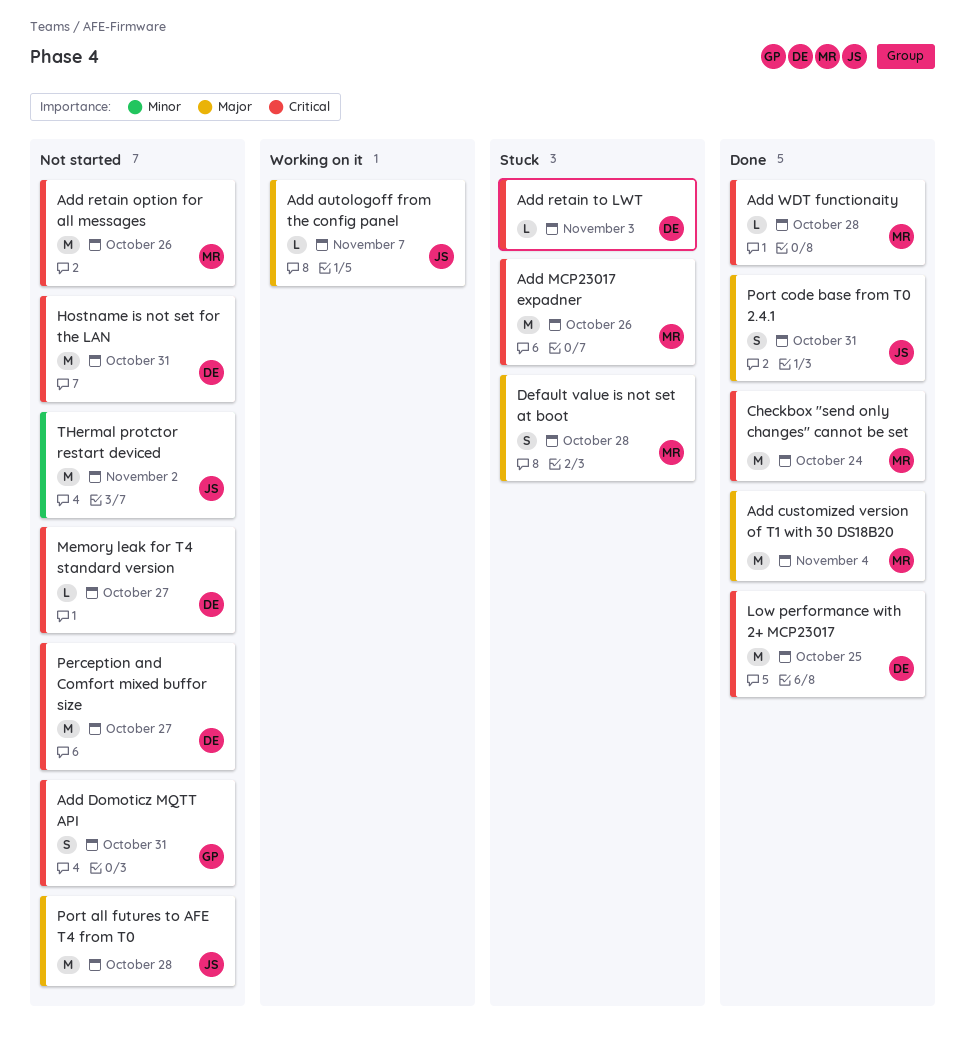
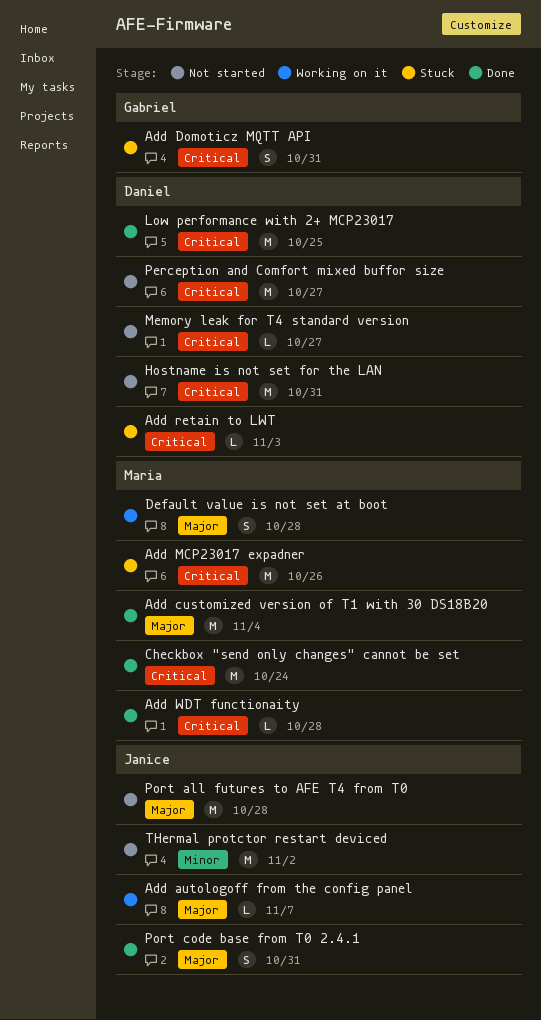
Add Domoticz MQTT API, status: Not started -> Stuck
Add retain option for all messages: present -> none
Default value is not set at boot, status: Stuck -> Working on it

